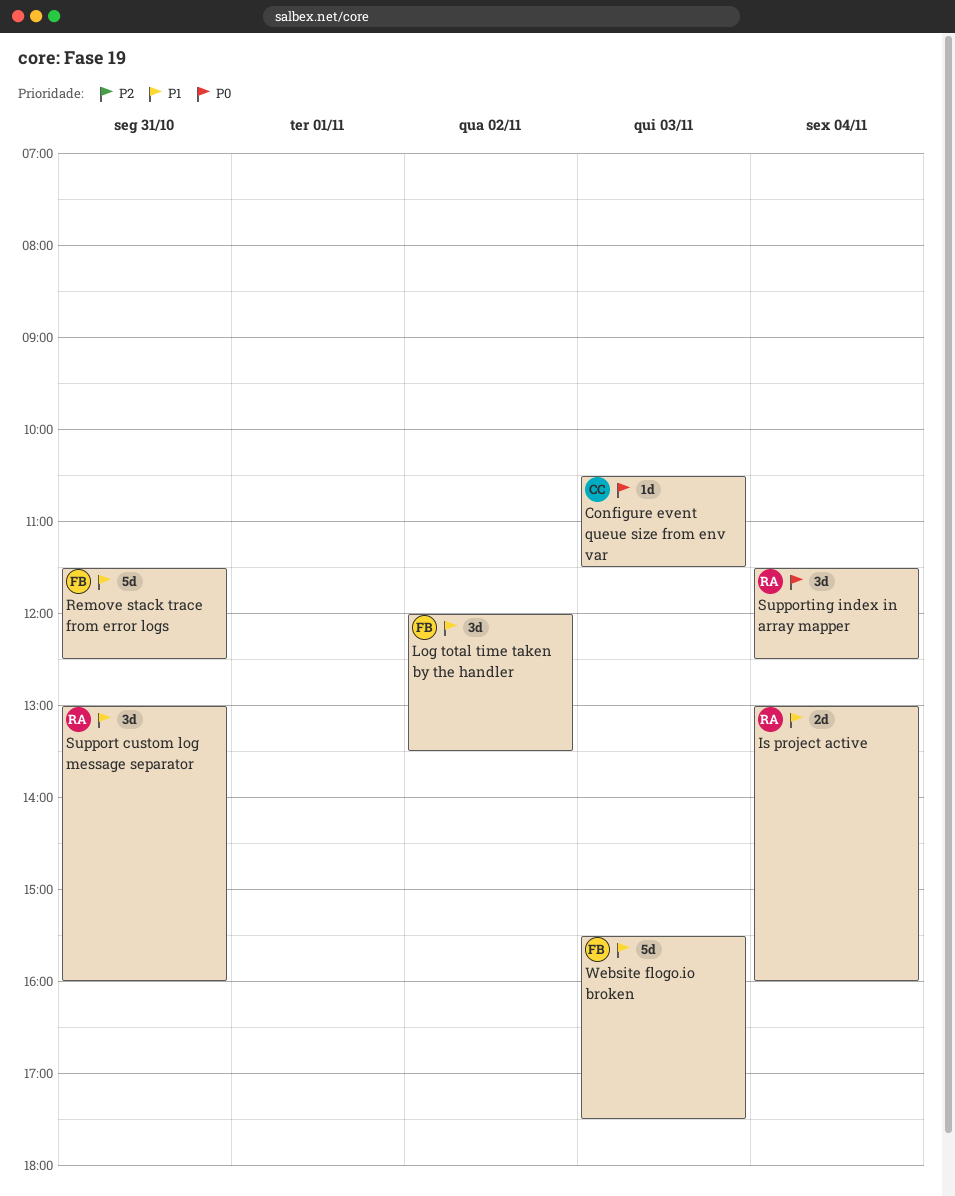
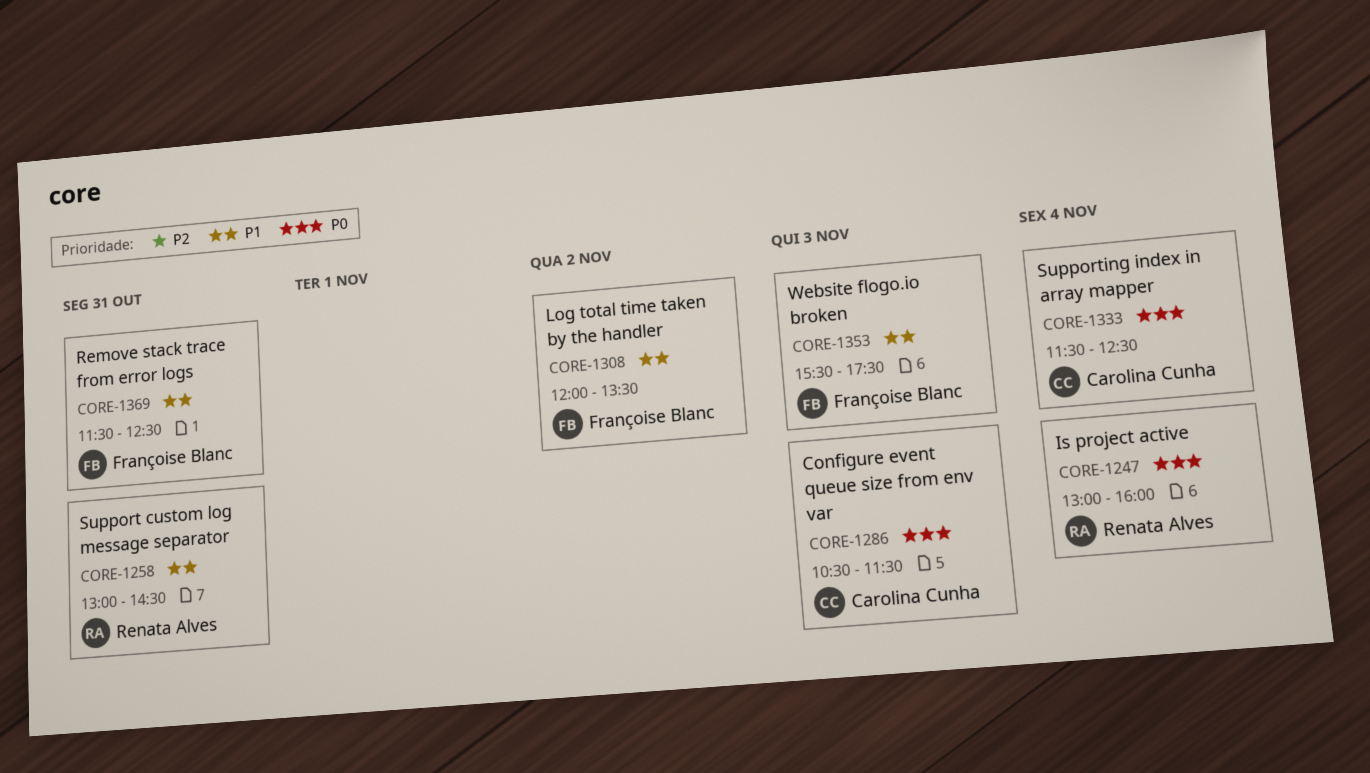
Is project active, priority: P1 -> P0
Support custom log message separator, ends: 16:00 -> 14:30
Supporting index in array mapper, owner: Renata Alves -> Carolina Cunha

